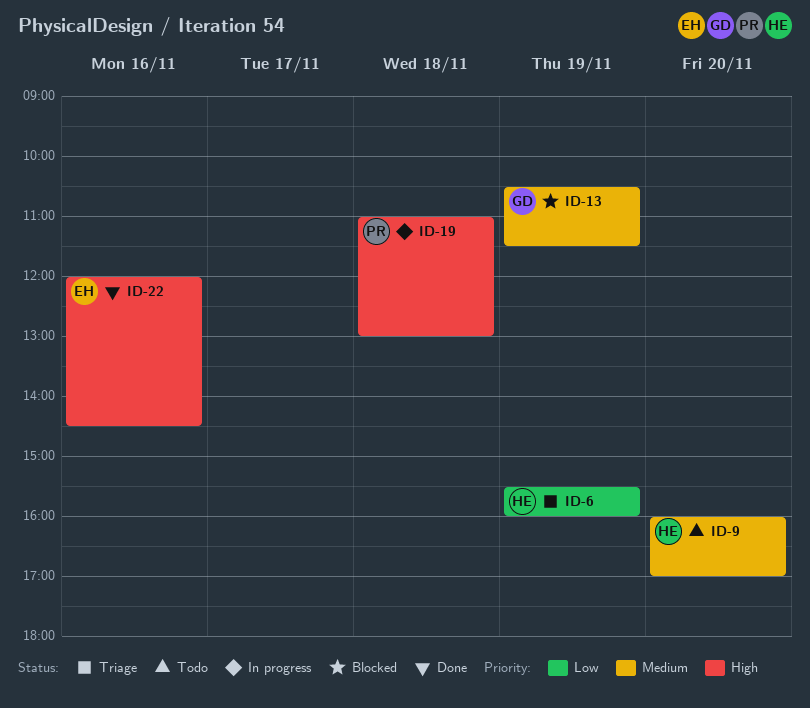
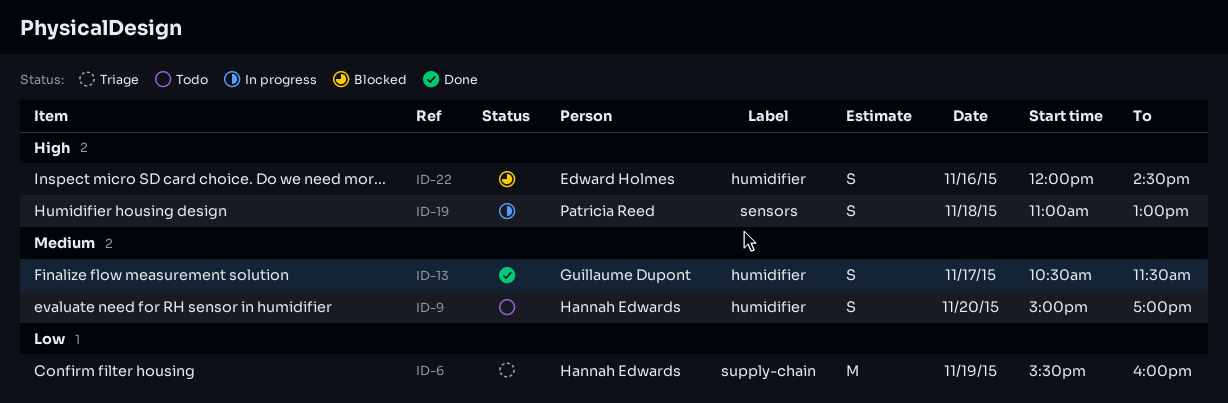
ID-9, begins: 16:00 -> 15:00
ID-13, status: Blocked -> Done
ID-13, day: Nov 19 -> Nov 17
ID-22, status: Done -> Blocked

